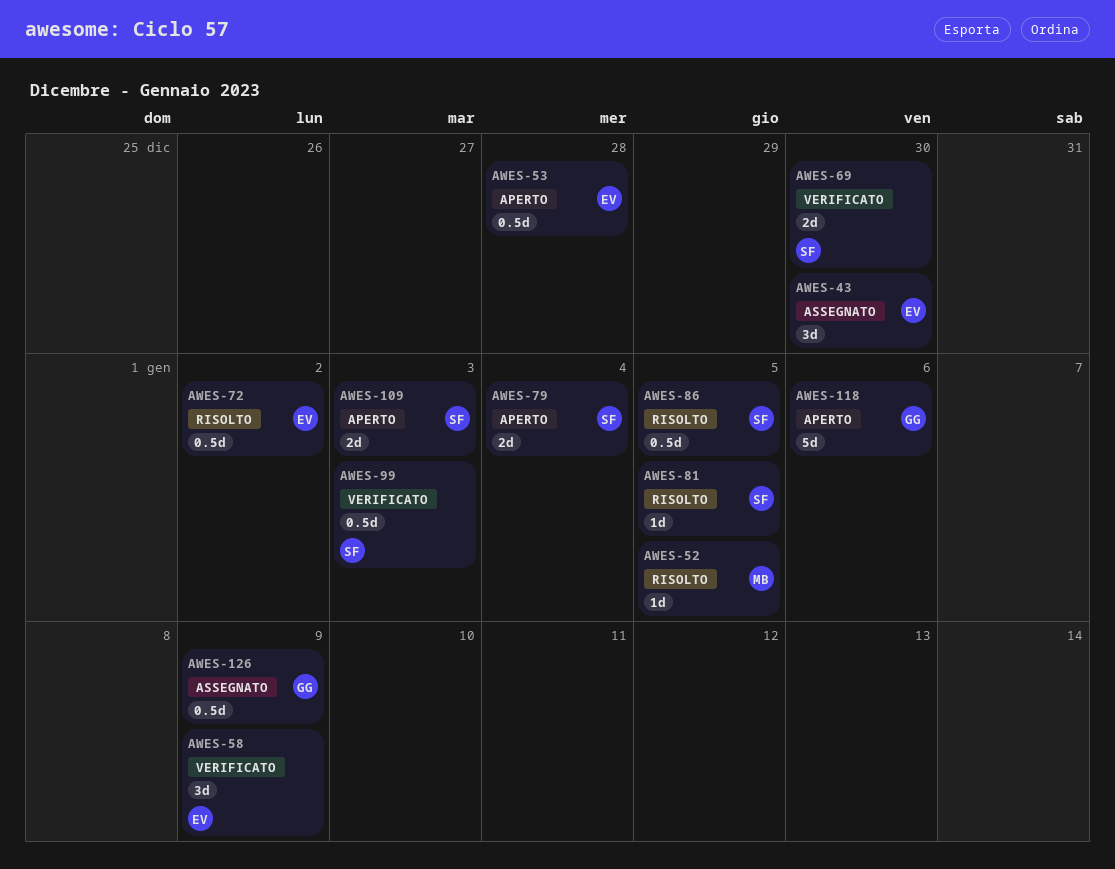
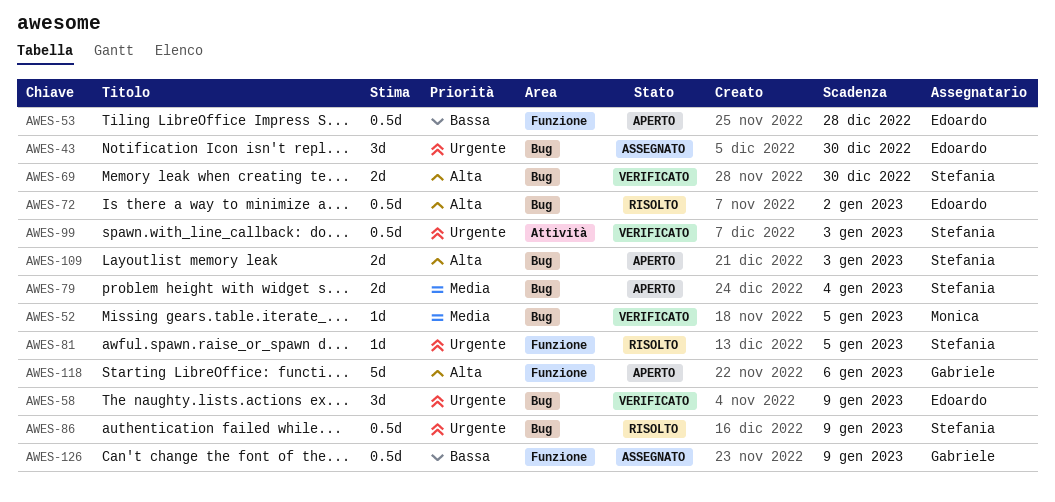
AWES-52, status: Risolto -> Verificato
AWES-86, due: Jan 5 -> Jan 9

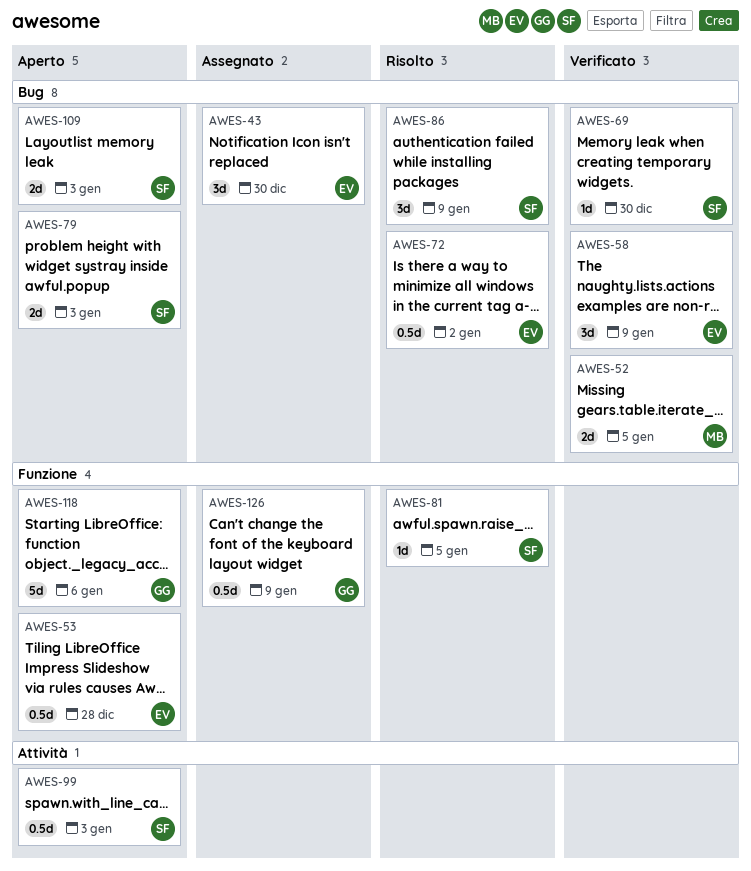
AWES-52, estimate: 1d -> 2d
AWES-69, estimate: 2d -> 1d
AWES-79, due: Jan 4 -> Jan 3
AWES-86, estimate: 0.5d -> 3d
AWES-99, status: Verificato -> Aperto

